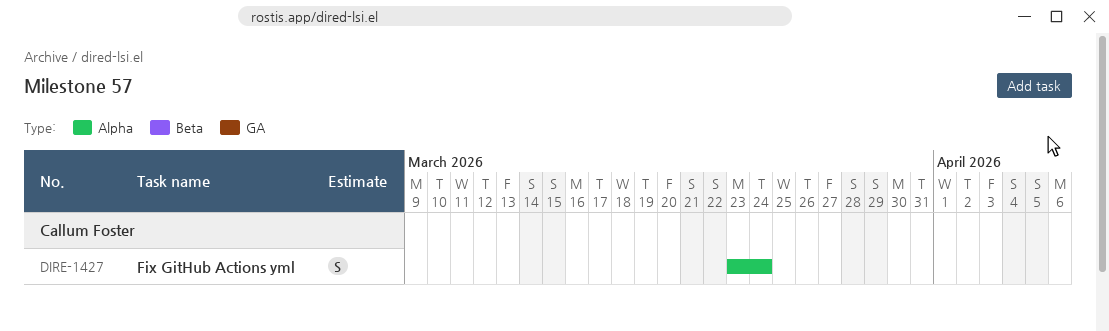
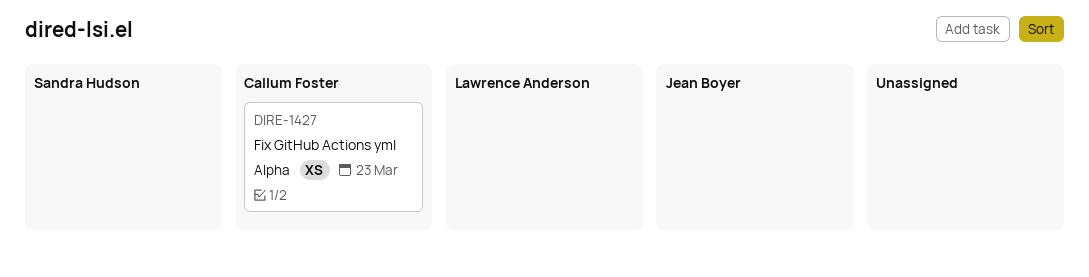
DIRE-1427, estimate: S -> XS
DIRE-1427, due: Mar 24 -> Mar 23

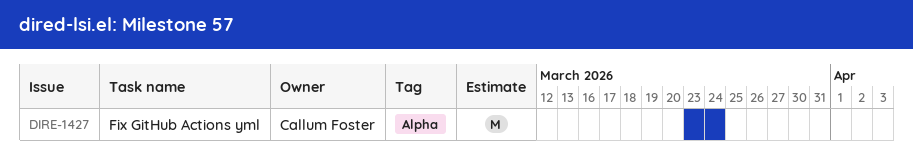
DIRE-1427, estimate: XS -> M
DIRE-1427, due: Mar 23 -> Mar 24

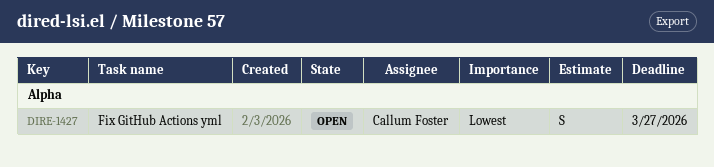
DIRE-1427, estimate: M -> S
DIRE-1427, due: Mar 24 -> Mar 27

